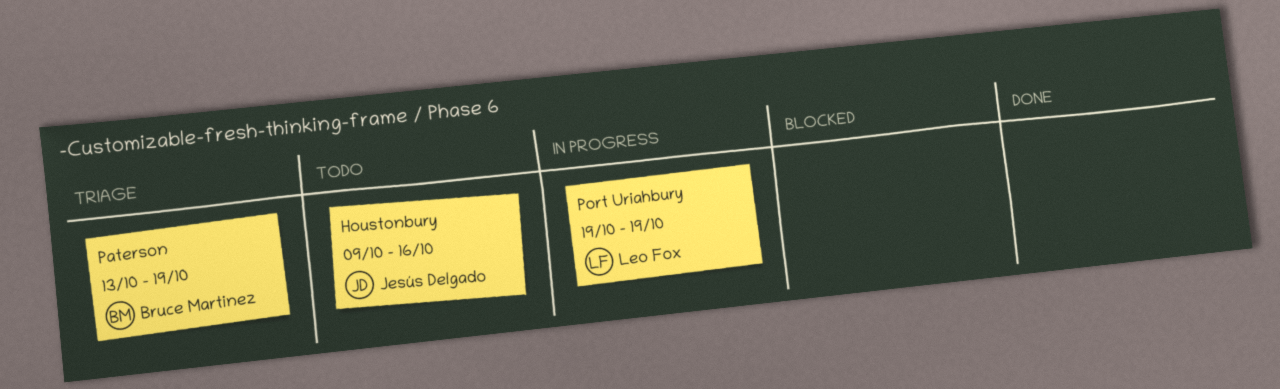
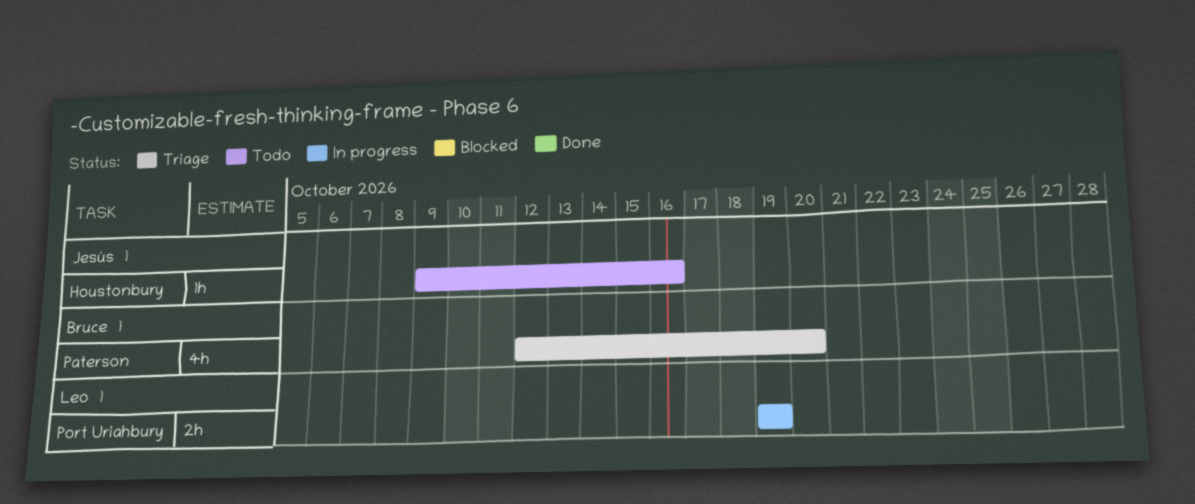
Paterson, start: Oct 13 -> Oct 12
Paterson, due: Oct 19 -> Oct 20

